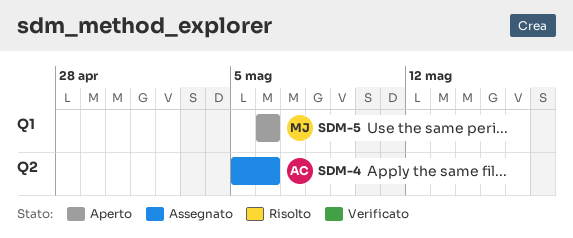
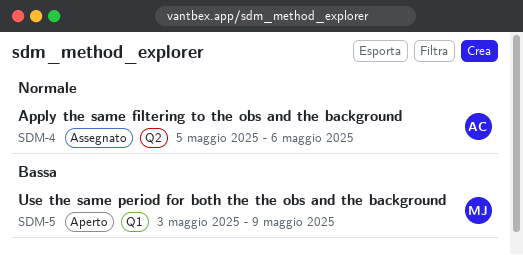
SDM-5, start: May 6 -> May 3
SDM-5, due: May 6 -> May 9

